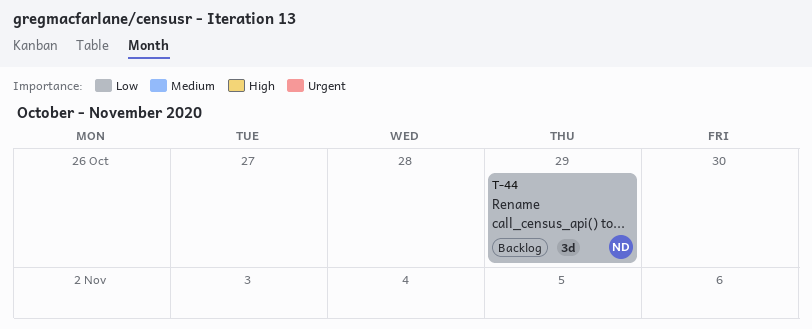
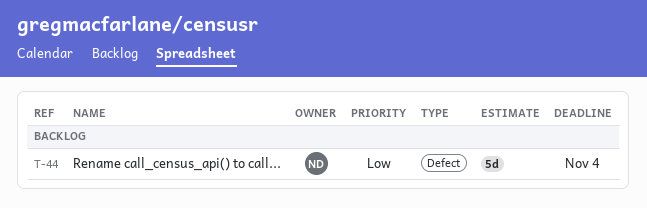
T-44, estimate: 3d -> 5d
T-44, due: Oct 29 -> Nov 4

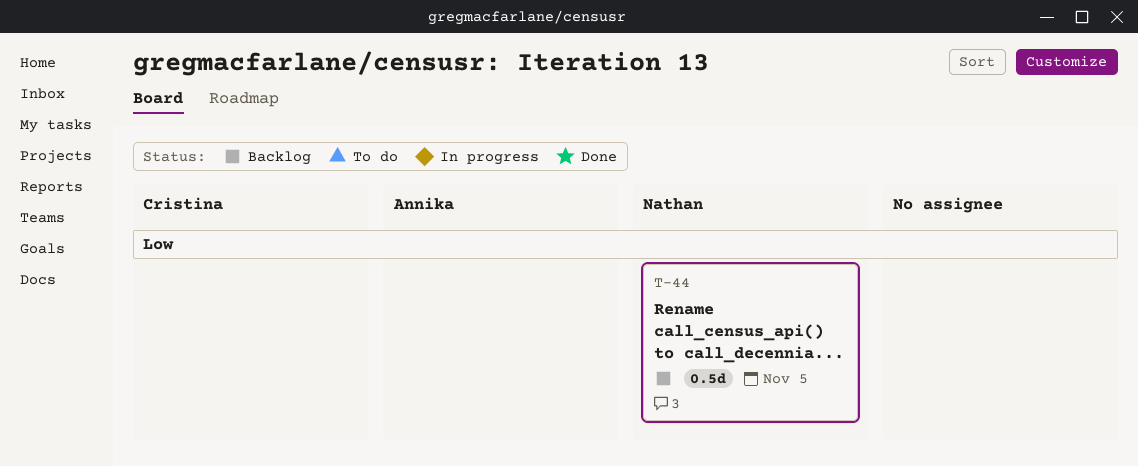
T-44, estimate: 5d -> 0.5d
T-44, due: Nov 4 -> Nov 5

